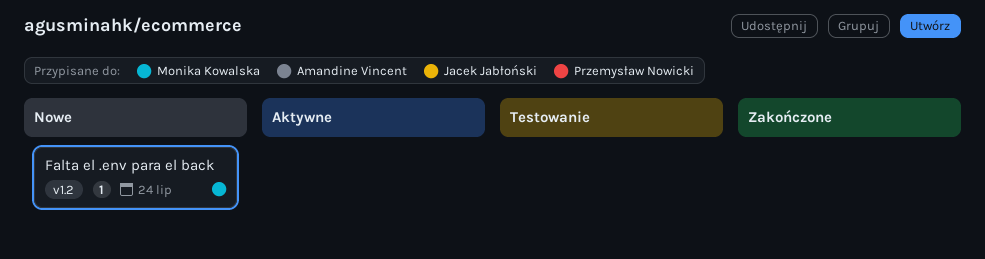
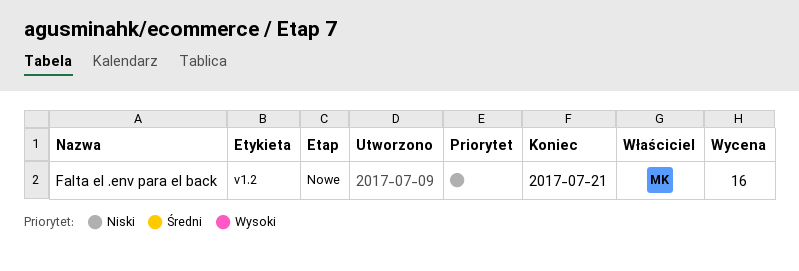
Falta el .env para el back, estimate: 1 -> 16
Falta el .env para el back, due: Jul 24 -> Jul 21

